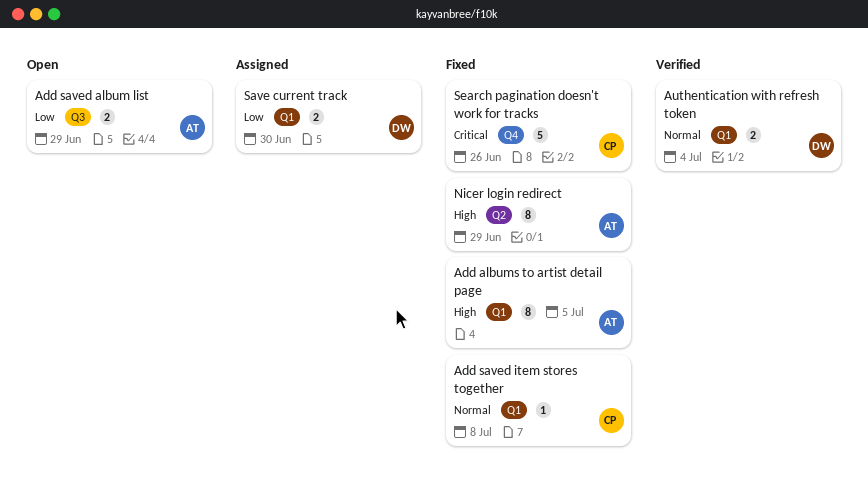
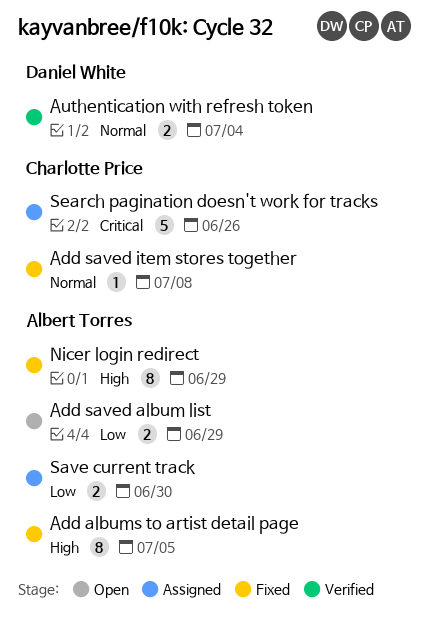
Save current track, owner: Daniel White -> Albert Torres
Search pagination doesn't work for tracks, status: Fixed -> Assigned

